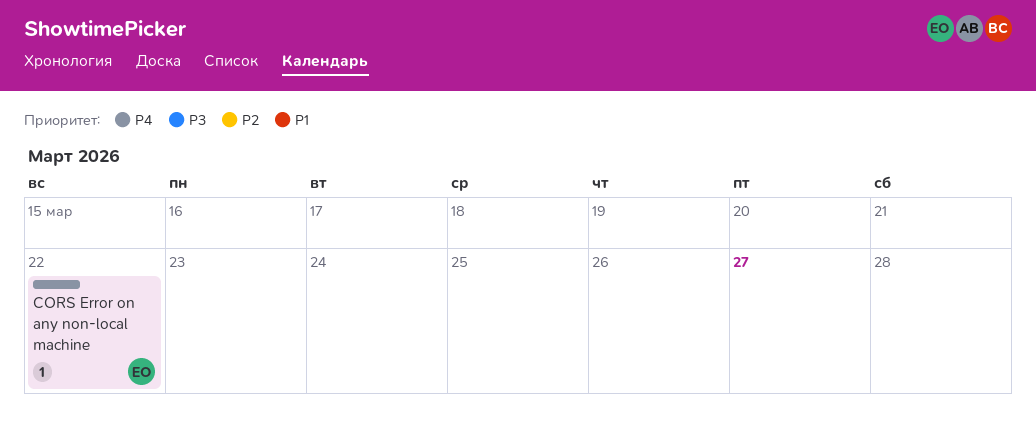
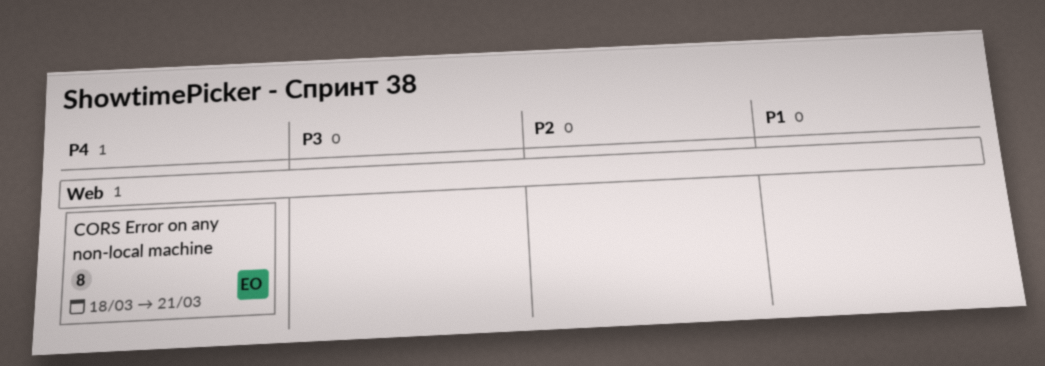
CORS Error on any non-local machine, estimate: 1 -> 8
CORS Error on any non-local machine, due: Mar 22 -> Mar 21

